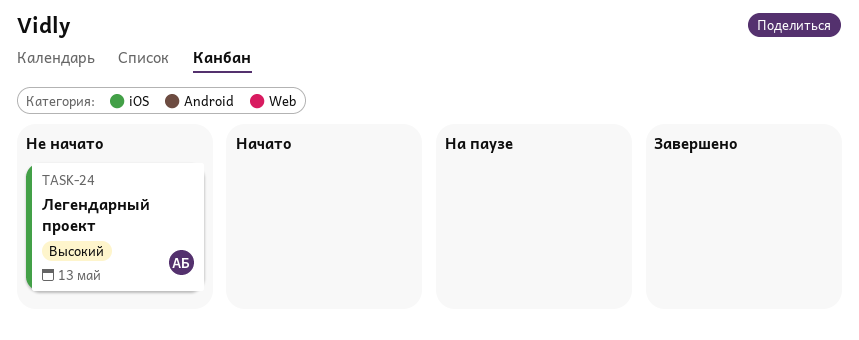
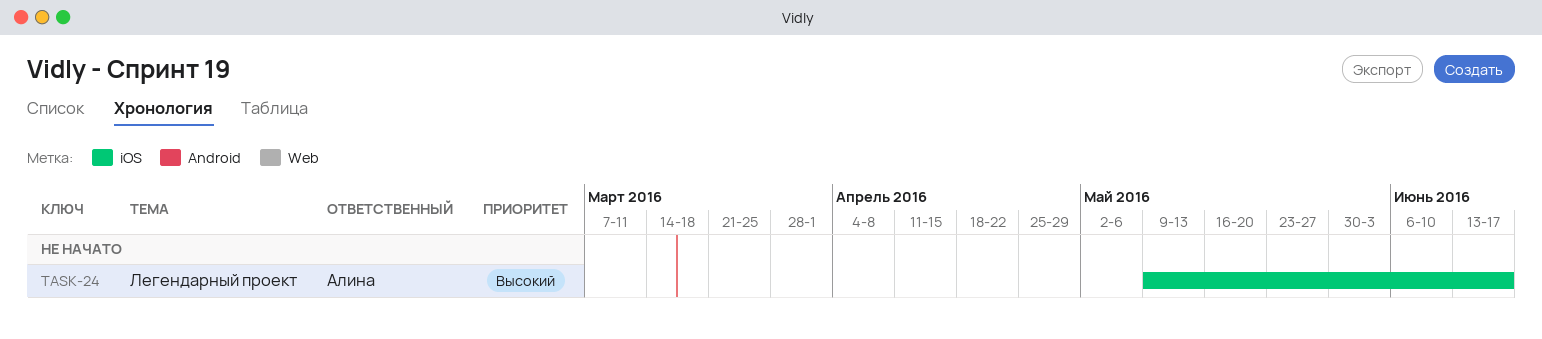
TASK-24, due: May 13 -> Jun 17

